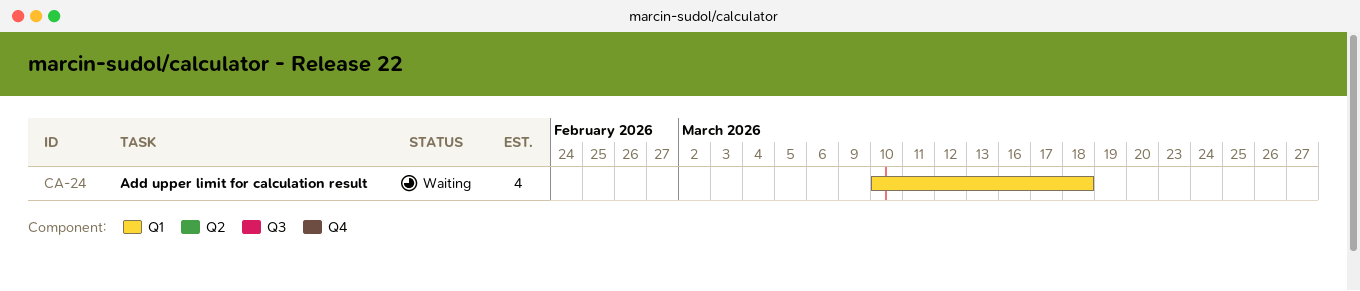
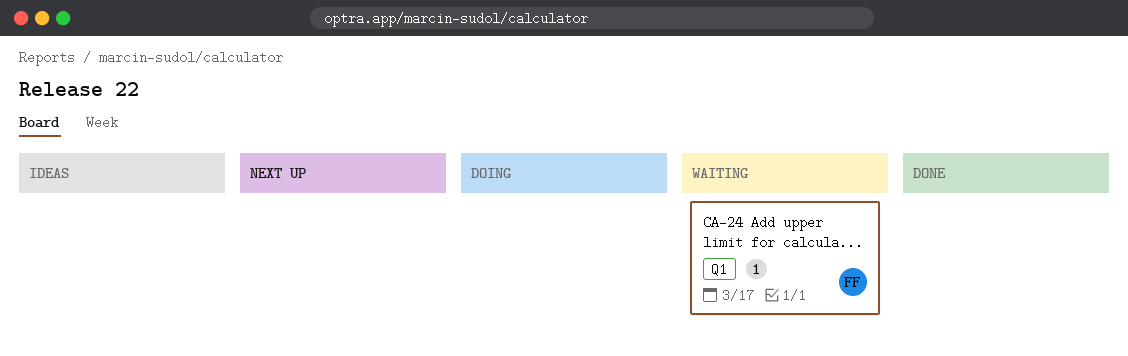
CA-24, estimate: 4 -> 1
CA-24, due: Mar 18 -> Mar 17

